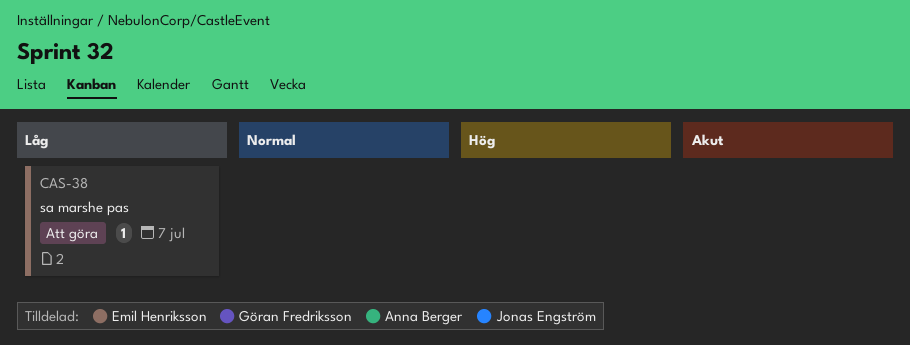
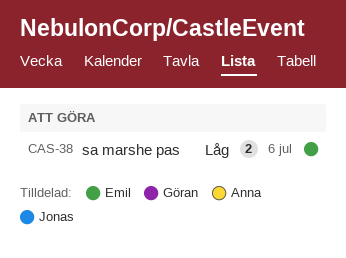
CAS-38, estimate: 1 -> 2
CAS-38, due: Jul 7 -> Jul 6

